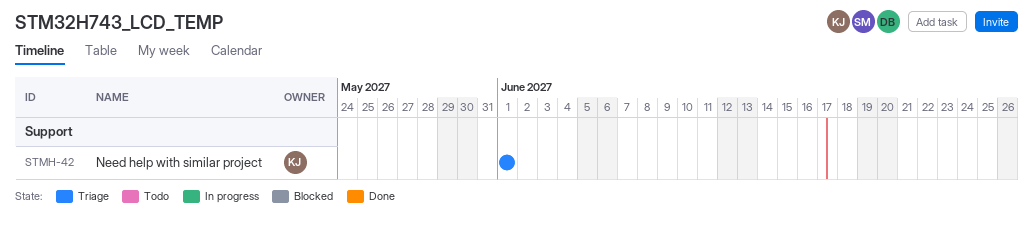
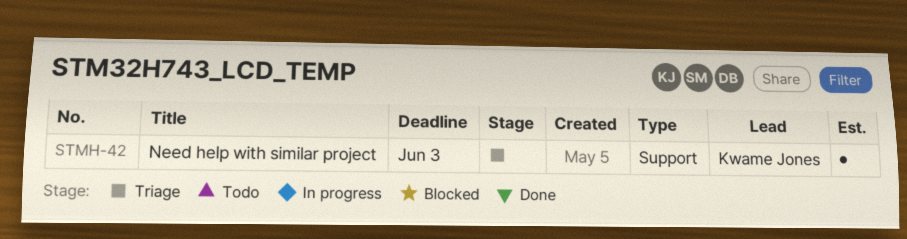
STMH-42, due: Jun 1 -> Jun 3

